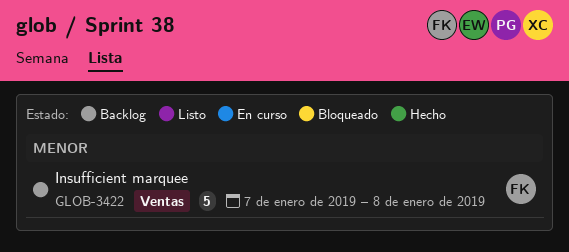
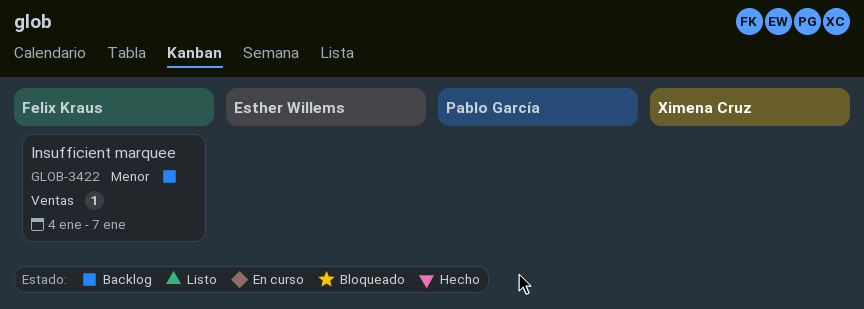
GLOB-3422, estimate: 5 -> 1
GLOB-3422, start: Jan 7 -> Jan 4
GLOB-3422, due: Jan 8 -> Jan 7

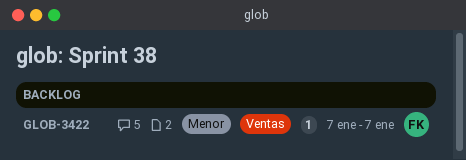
GLOB-3422, start: Jan 4 -> Jan 7

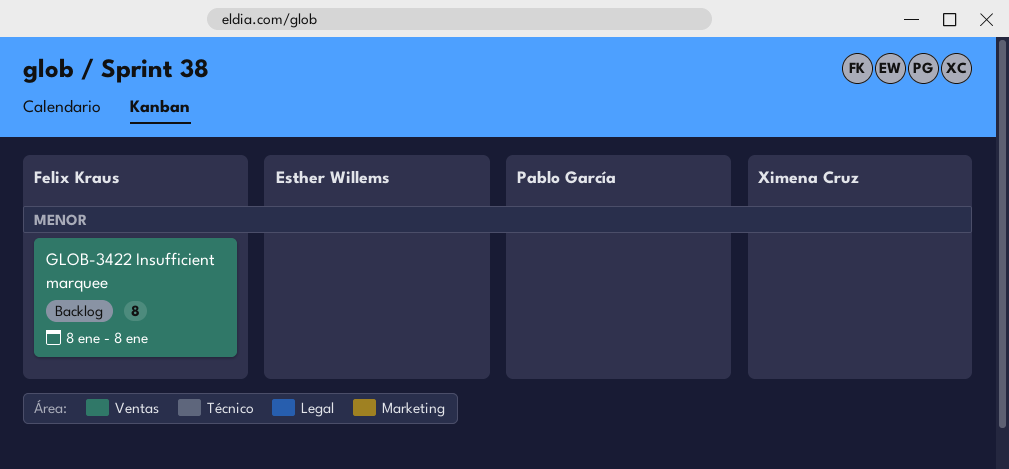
GLOB-3422, estimate: 1 -> 8
GLOB-3422, start: Jan 7 -> Jan 8
GLOB-3422, due: Jan 7 -> Jan 8

